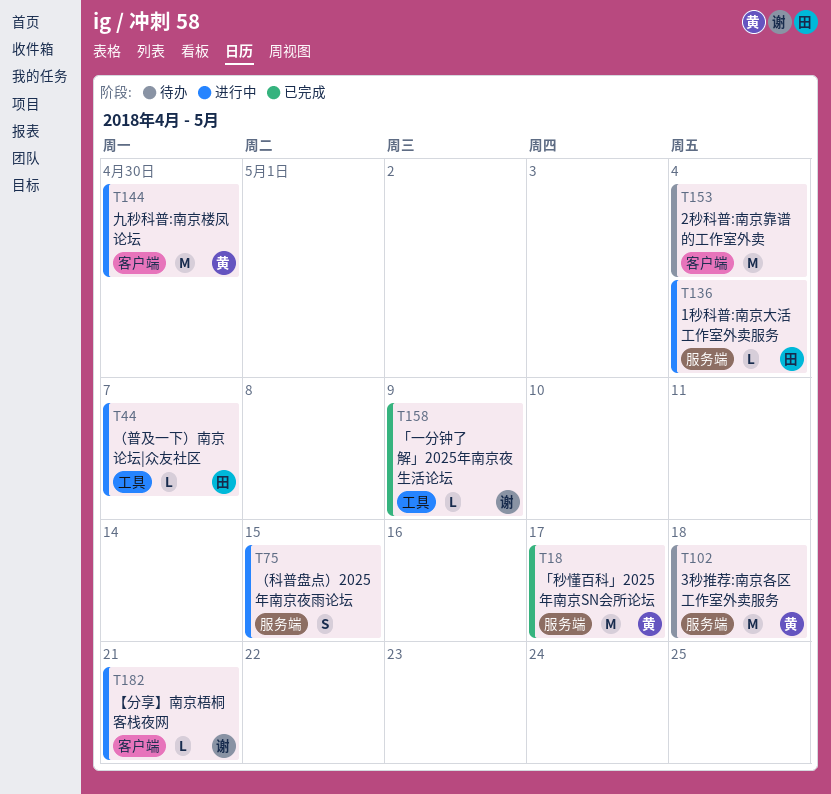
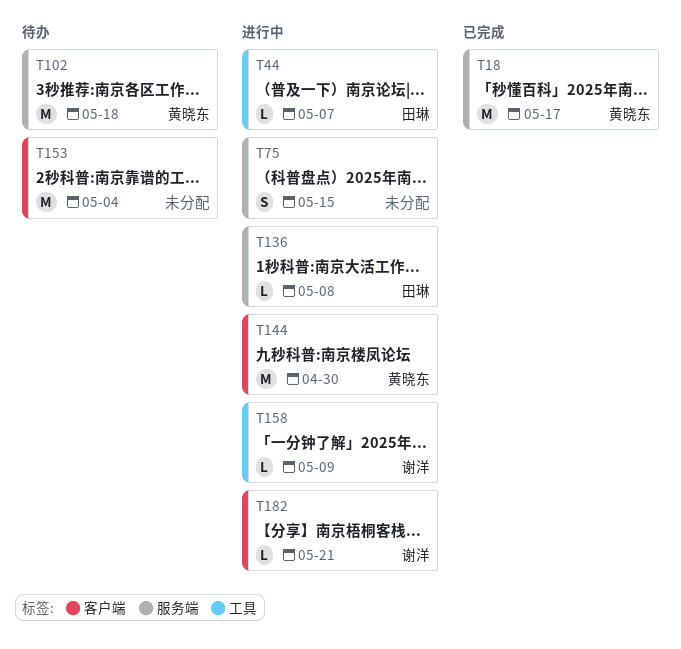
T136, due: May 4 -> May 8
T158, status: 已完成 -> 进行中

